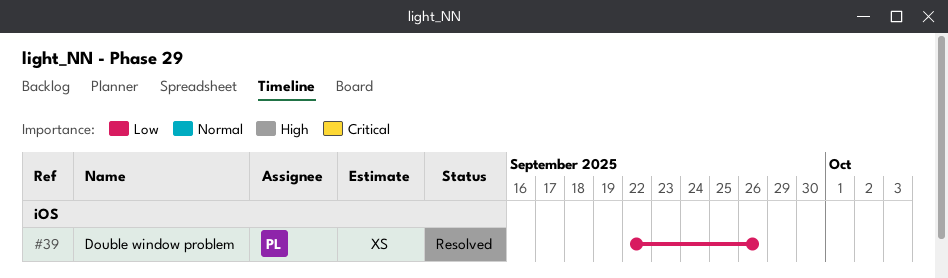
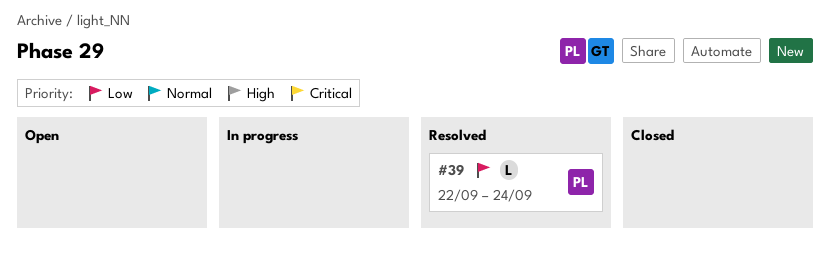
#39, estimate: XS -> L
#39, due: Sep 26 -> Sep 24

